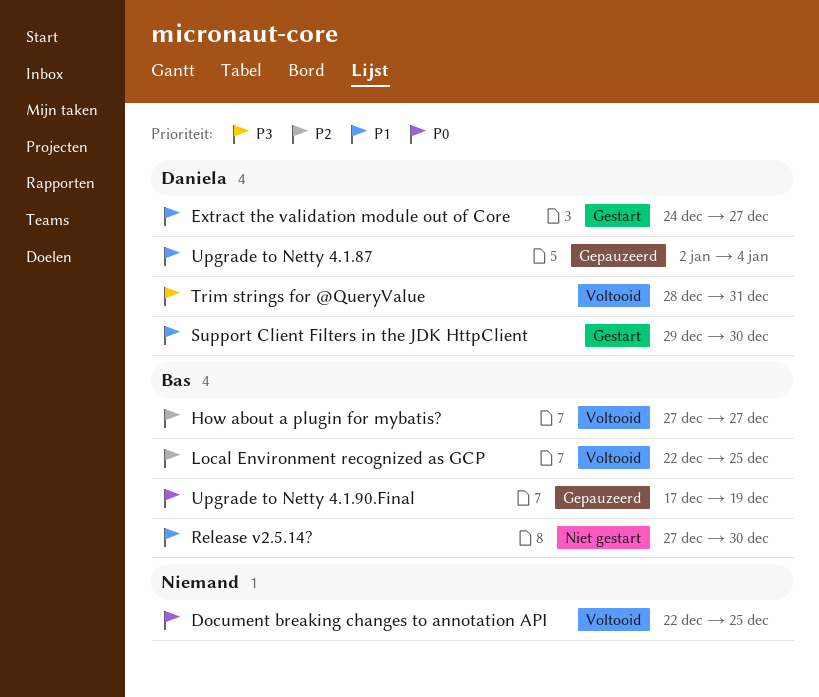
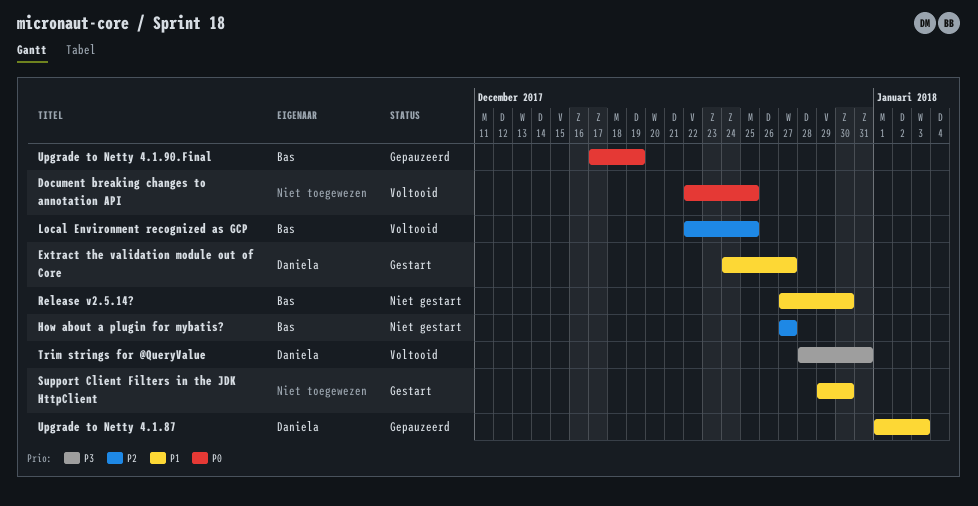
How about a plugin for mybatis?, status: Voltooid -> Niet gestart
Support Client Filters in the JDK HttpClient, owner: Daniela -> none
Upgrade to Netty 4.1.87, start: Jan 2 -> Jan 1
Upgrade to Netty 4.1.87, due: Jan 4 -> Jan 3

